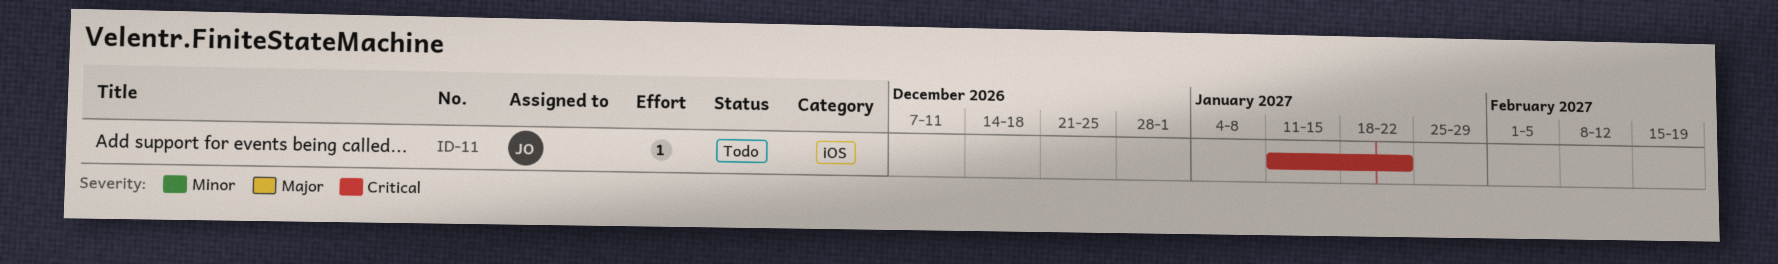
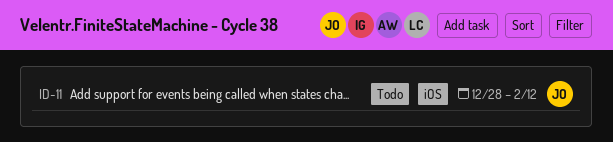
ID-11, start: Jan 11 -> Dec 28
ID-11, due: Jan 22 -> Feb 12

